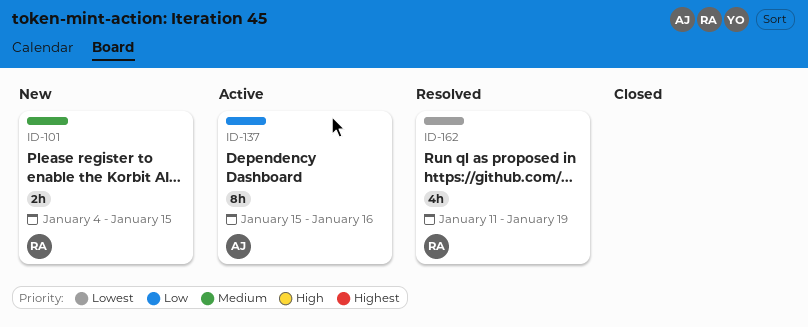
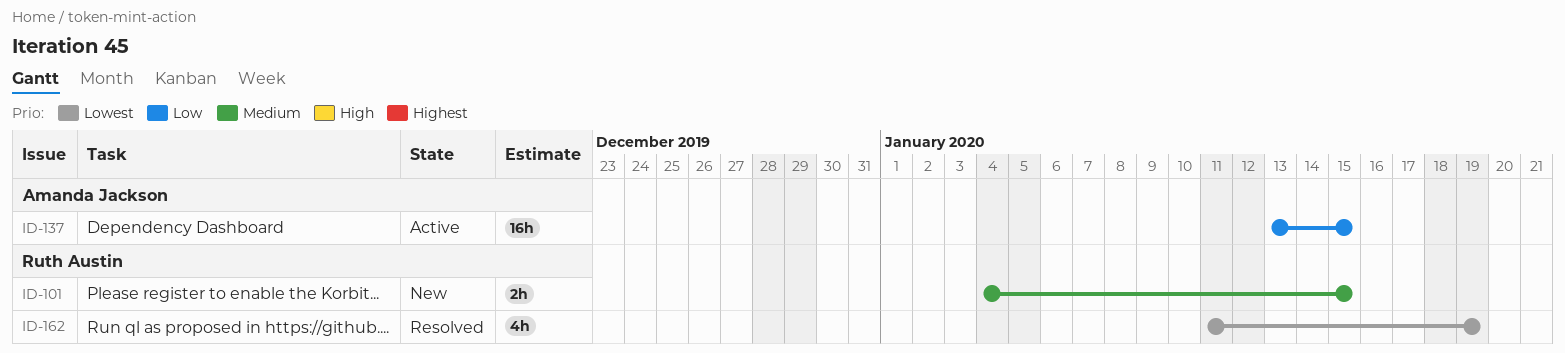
ID-137, estimate: 8h -> 16h
ID-137, start: Jan 15 -> Jan 13
ID-137, due: Jan 16 -> Jan 15

